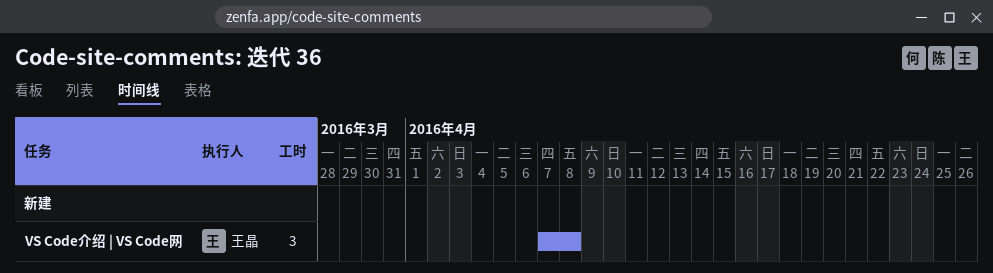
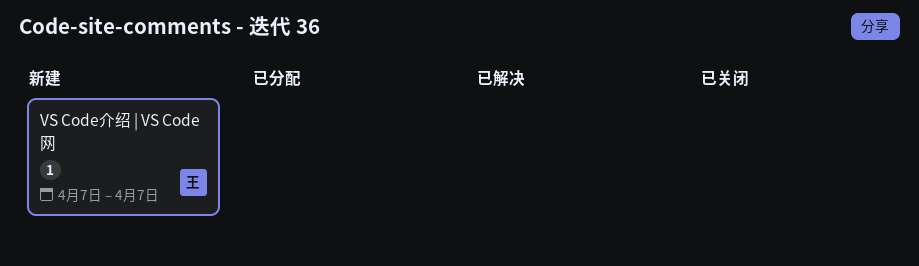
VS Code介绍 | VS Code网, estimate: 3 -> 1
VS Code介绍 | VS Code网, due: Apr 8 -> Apr 7

